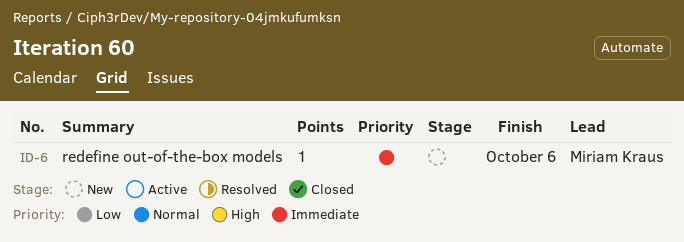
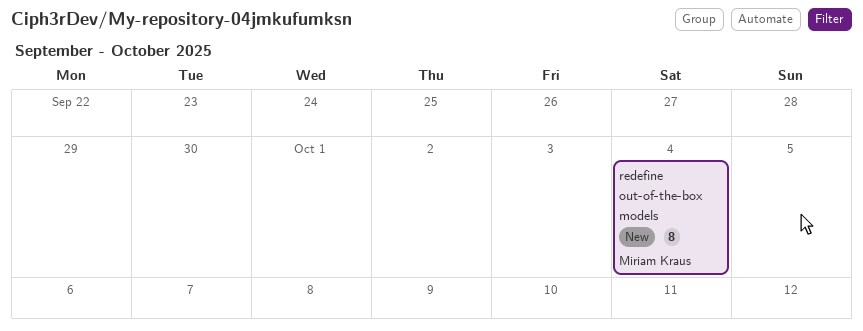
redefine out-of-the-box models, estimate: 1 -> 8
redefine out-of-the-box models, due: Oct 6 -> Oct 4

